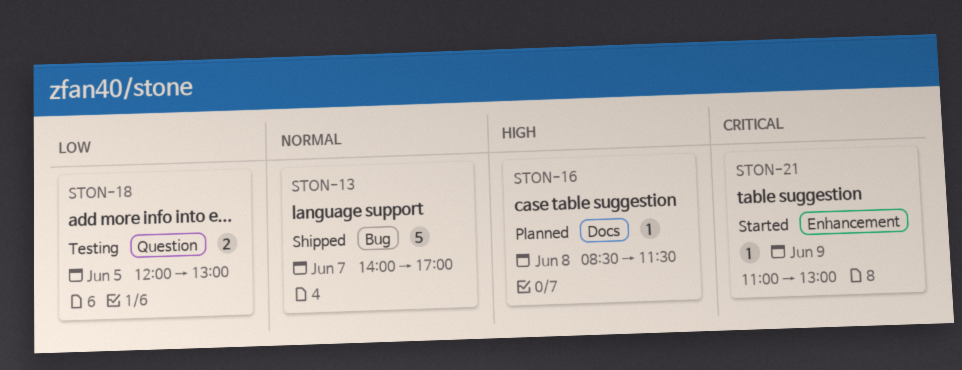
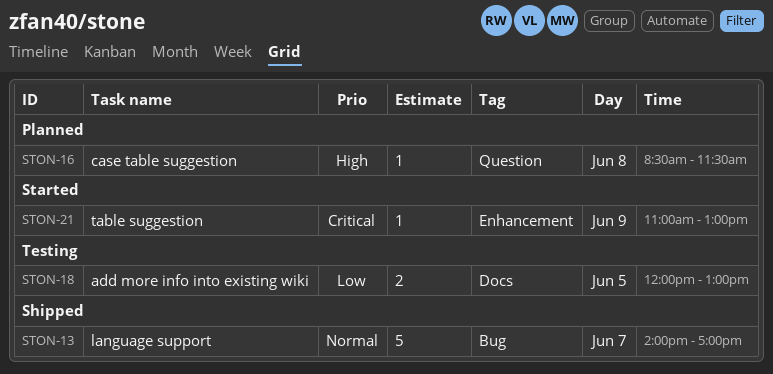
STON-16, label: Docs -> Question
STON-18, label: Question -> Docs

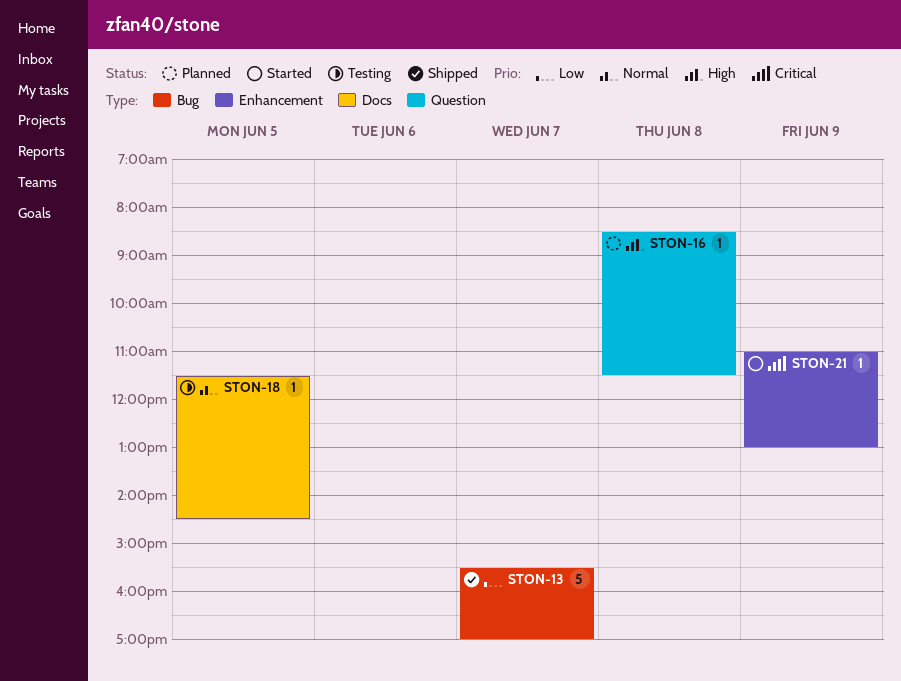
STON-13, priority: Normal -> Low
STON-13, begins: 14:00 -> 15:30
STON-18, priority: Low -> Normal
STON-18, estimate: 2 -> 1
STON-18, begins: 12:00 -> 11:30
STON-18, ends: 13:00 -> 14:30

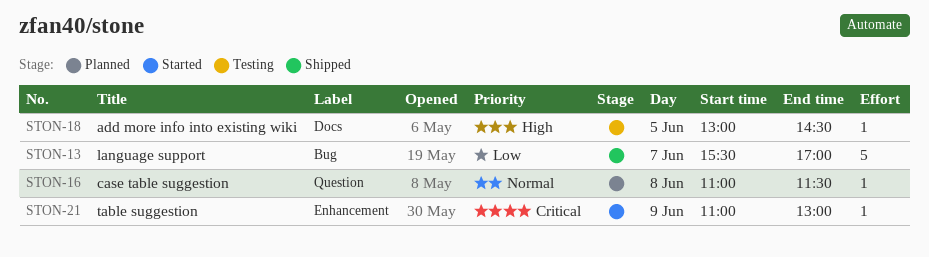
STON-16, priority: High -> Normal
STON-16, begins: 08:30 -> 11:00
STON-18, priority: Normal -> High
STON-18, begins: 11:30 -> 13:00

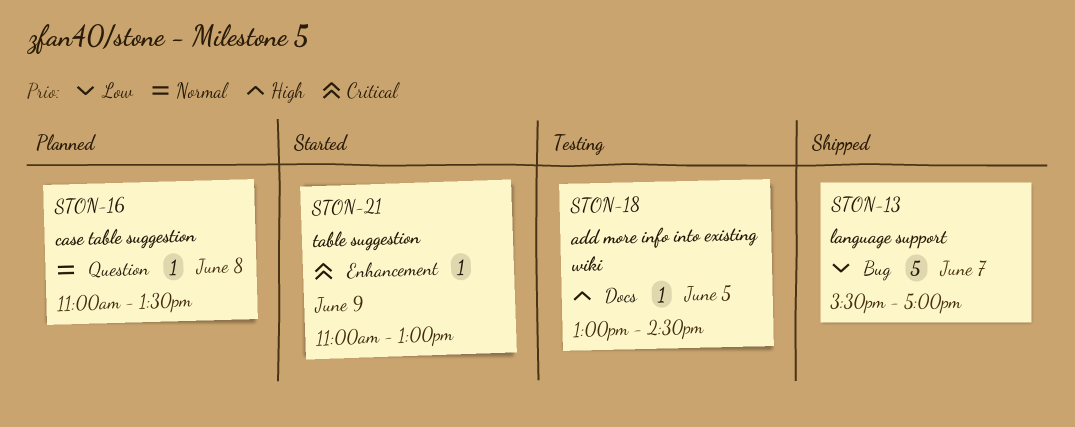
STON-16, ends: 11:30 -> 13:30

